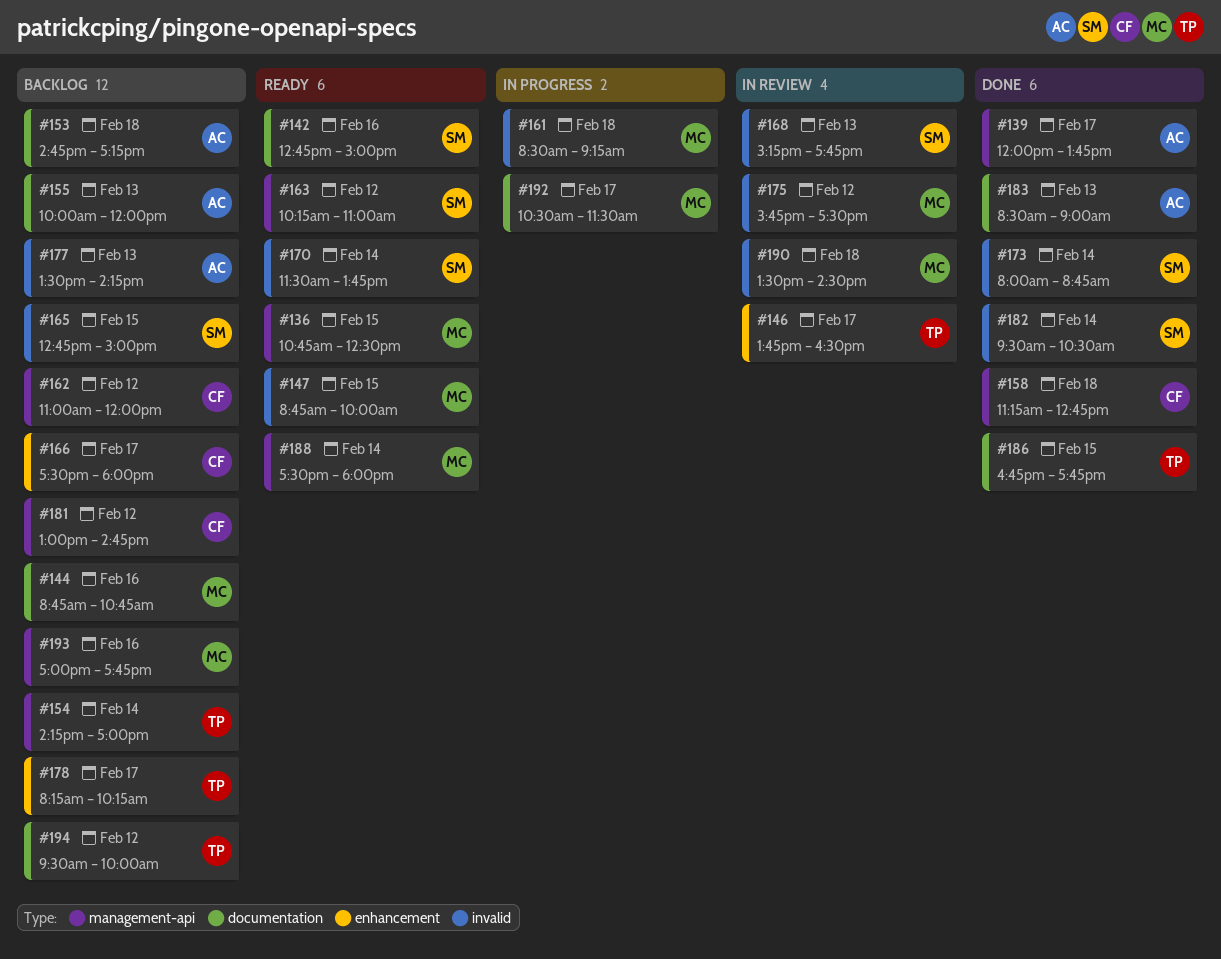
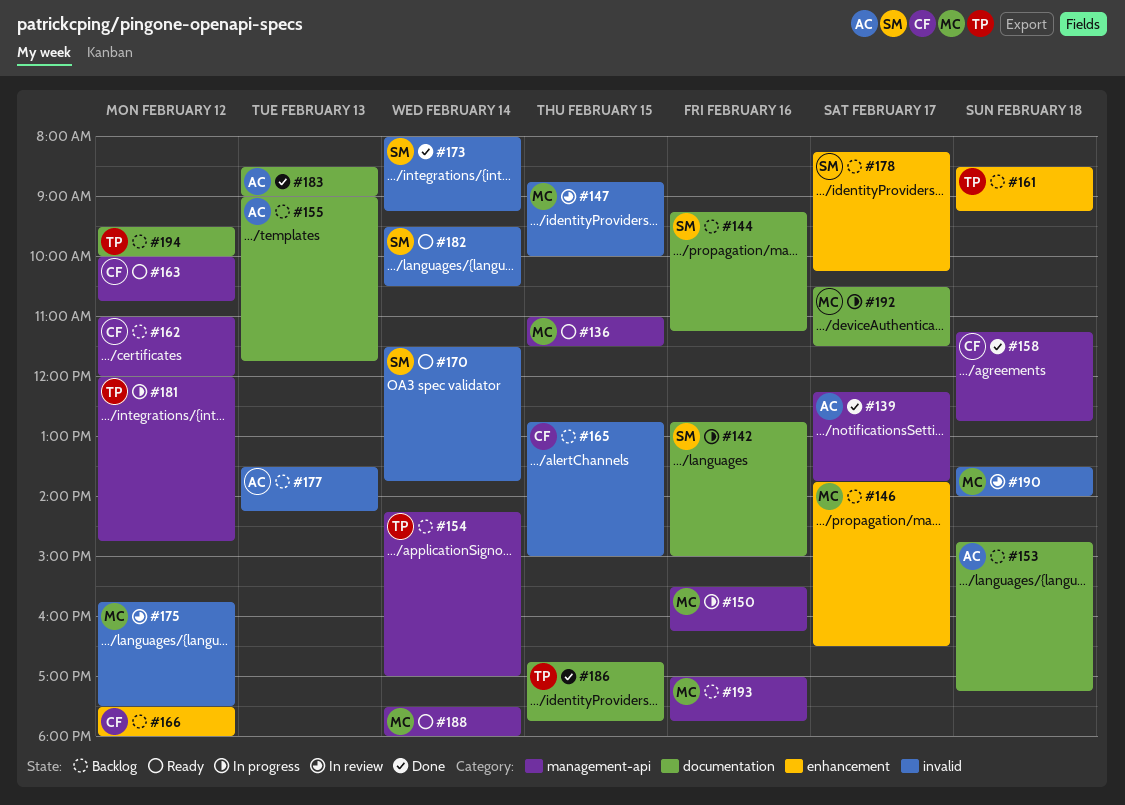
#136, begins: 10:45 -> 11:00
#136, ends: 12:30 -> 11:30
#139, begins: 12:00 -> 12:15
#142, status: Ready -> In progress
#144, owner: MC -> SM
#144, begins: 08:45 -> 09:15
#144, ends: 10:45 -> 11:15
#146, status: In review -> Backlog
#146, owner: TP -> MC
#147, status: Ready -> In review
#150: none -> present
#155, begins: 10:00 -> 09:00
#155, ends: 12:00 -> 11:45
#161, status: In progress -> Backlog
#161, owner: MC -> TP
#161, label: invalid -> enhancement
#163, owner: SM -> CF
#163, begins: 10:15 -> 10:00
#163, ends: 11:00 -> 10:45
#165, owner: SM -> CF
#166, day: Feb 17 -> Feb 12
#168: present -> none
#173, ends: 08:45 -> 09:15
#178, owner: TP -> SM
#181, status: Backlog -> In progress
#181, owner: CF -> TP
#181, begins: 13:00 -> 12:00
#182, status: Done -> Ready
#190, ends: 14:30 -> 14:00

